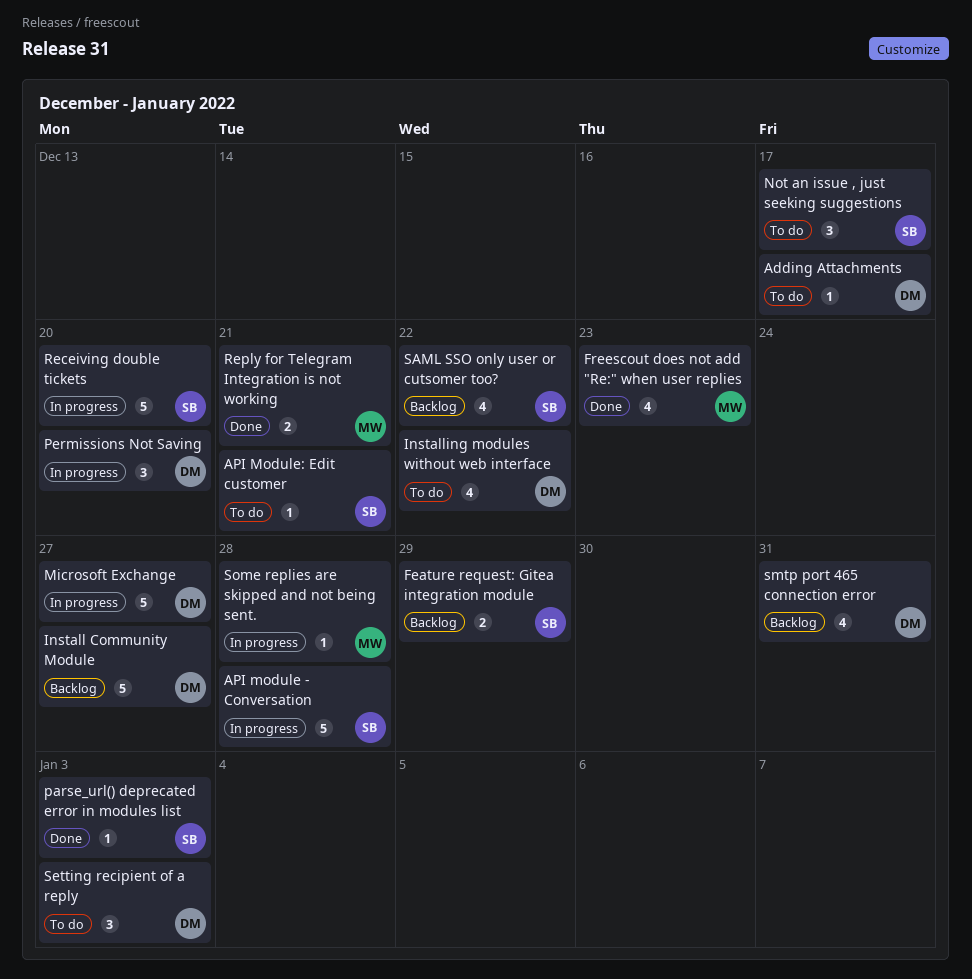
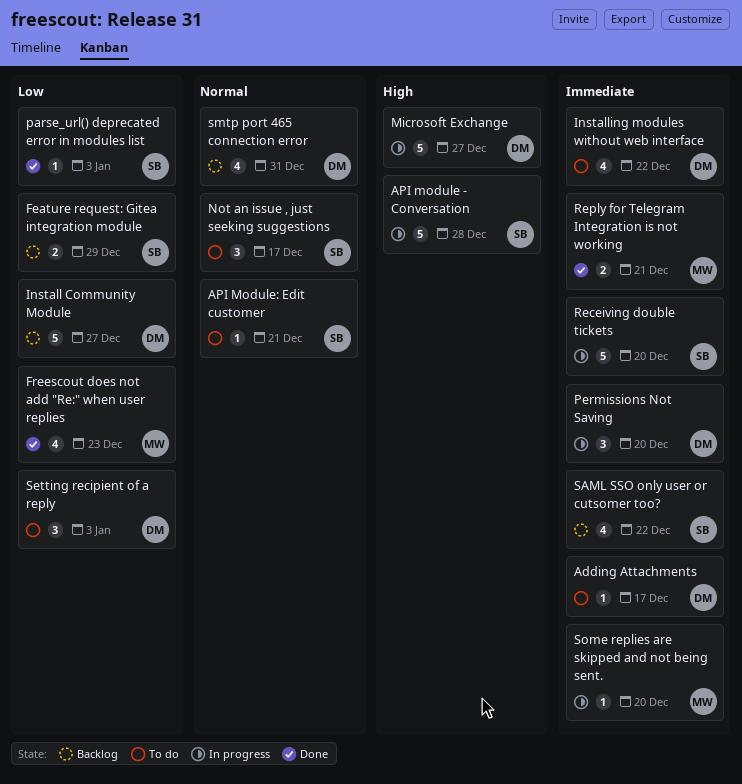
Some replies are skipped and not being sent., due: Dec 28 -> Dec 20

